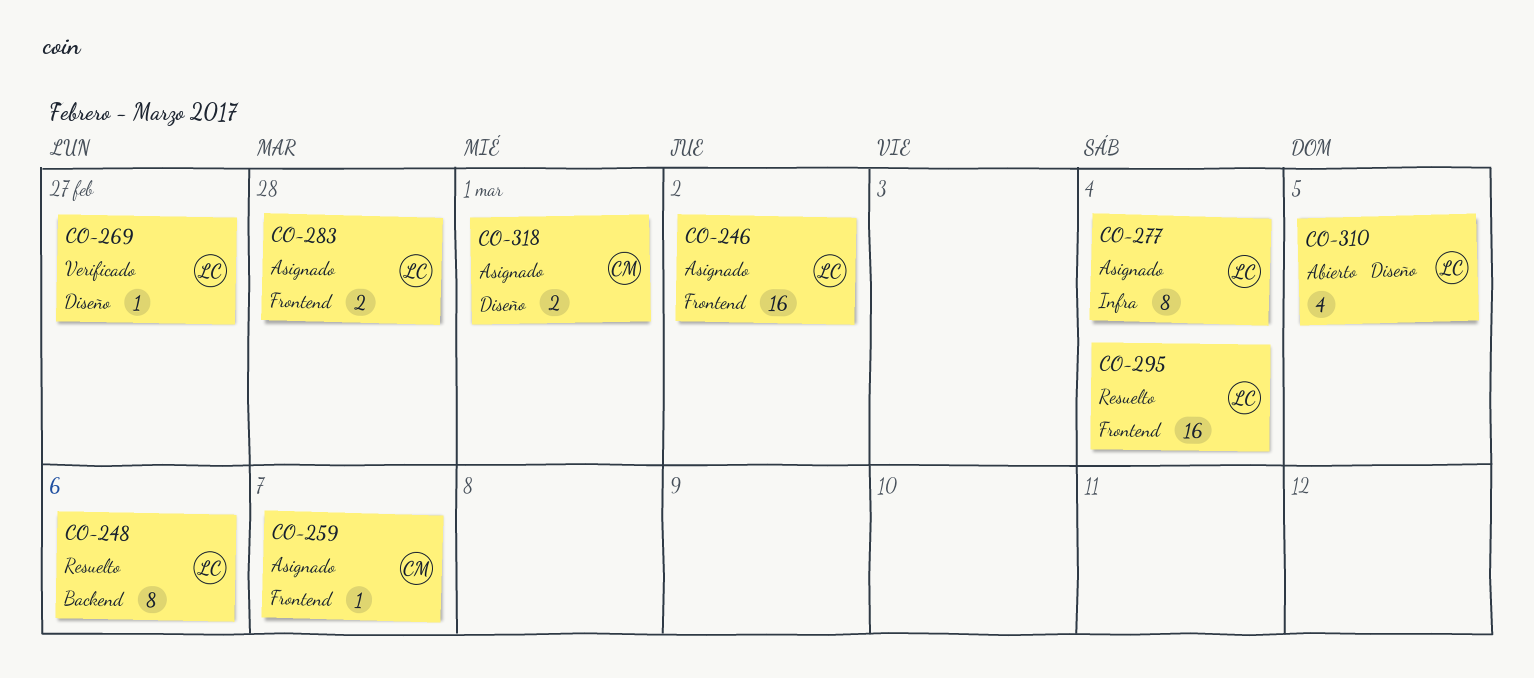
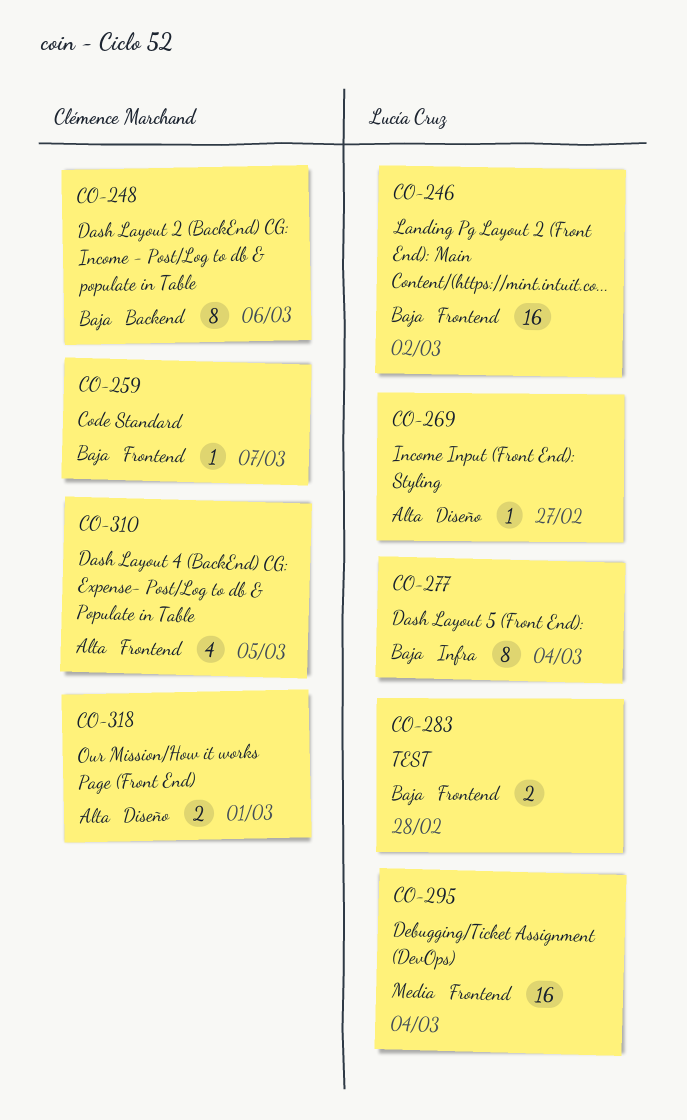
CO-248, owner: Lucía Cruz -> Clémence Marchand
CO-310, owner: Lucía Cruz -> Clémence Marchand
CO-310, label: Diseño -> Frontend

